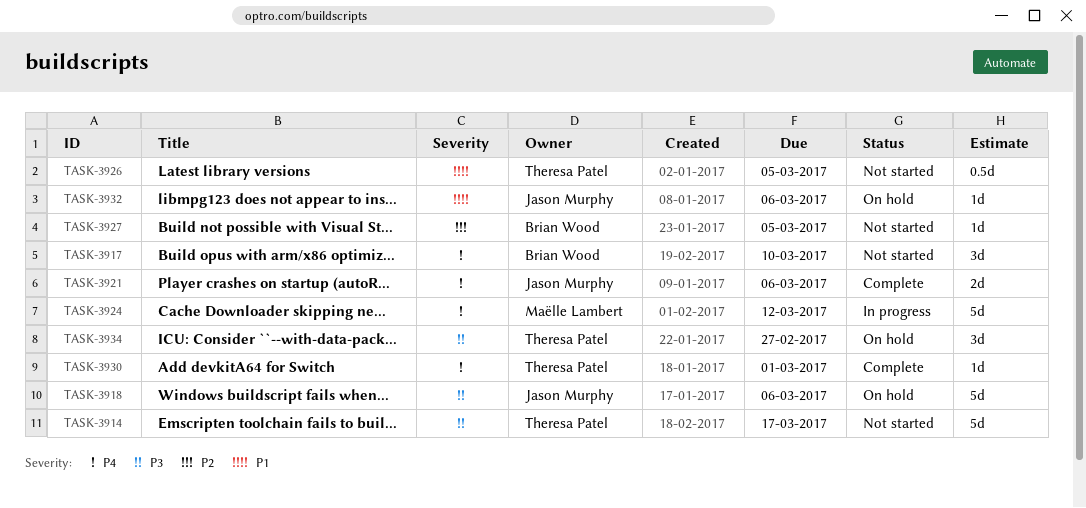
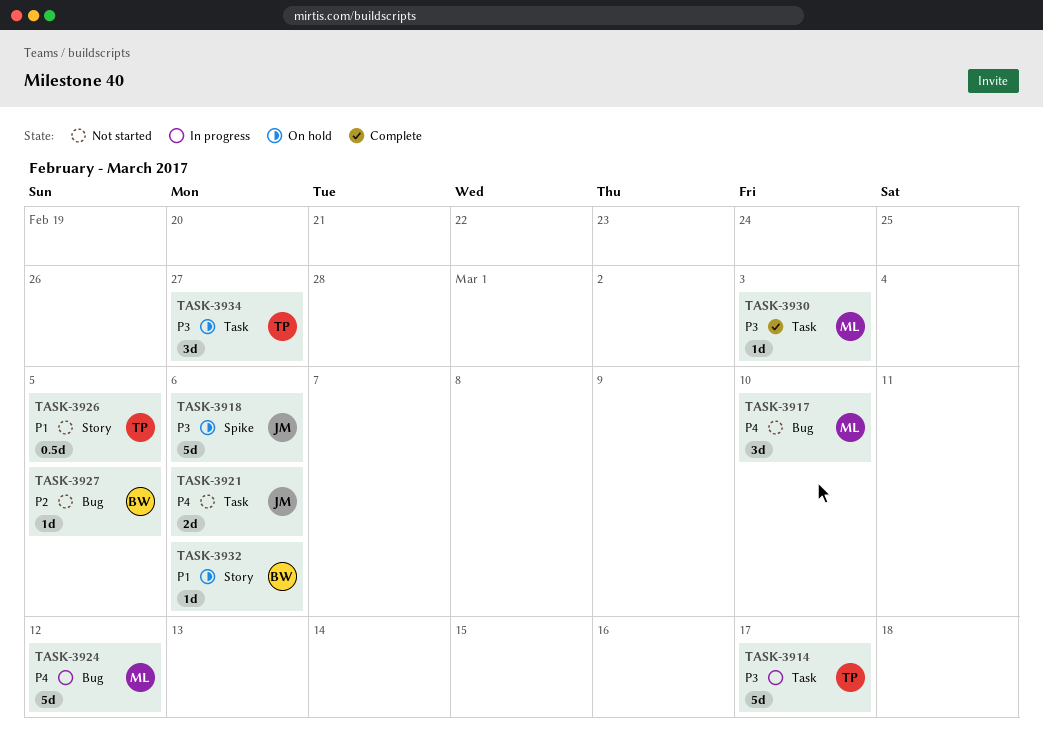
TASK-3914, status: Not started -> In progress
TASK-3917, owner: Brian Wood -> Maëlle Lambert
TASK-3921, status: Complete -> Not started
TASK-3930, owner: Theresa Patel -> Maëlle Lambert
TASK-3930, priority: P4 -> P3
TASK-3930, due: Mar 1 -> Mar 3
TASK-3932, owner: Jason Murphy -> Brian Wood

